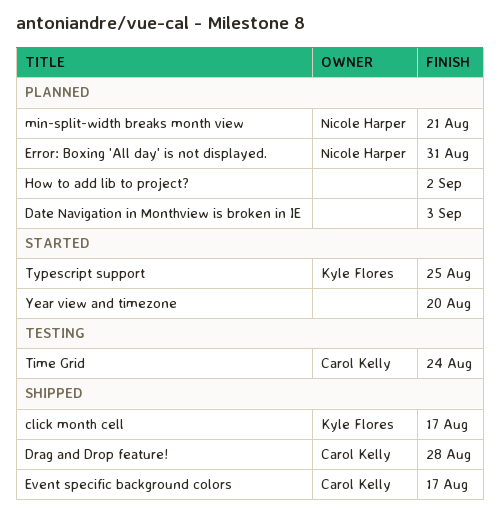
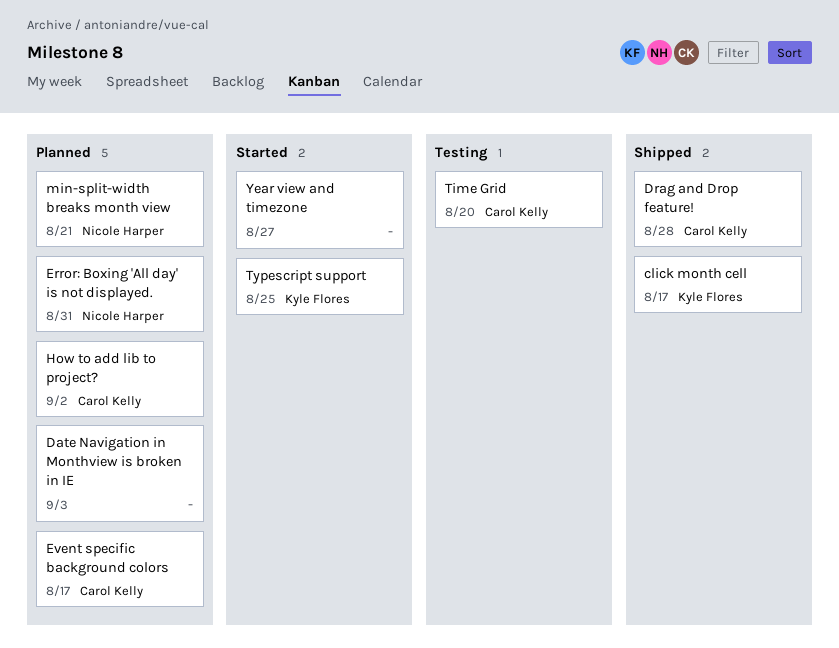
Event specific background colors, status: Shipped -> Planned
How to add lib to project?, owner: none -> Carol Kelly
Time Grid, due: Aug 24 -> Aug 20
Year view and timezone, due: Aug 20 -> Aug 27

